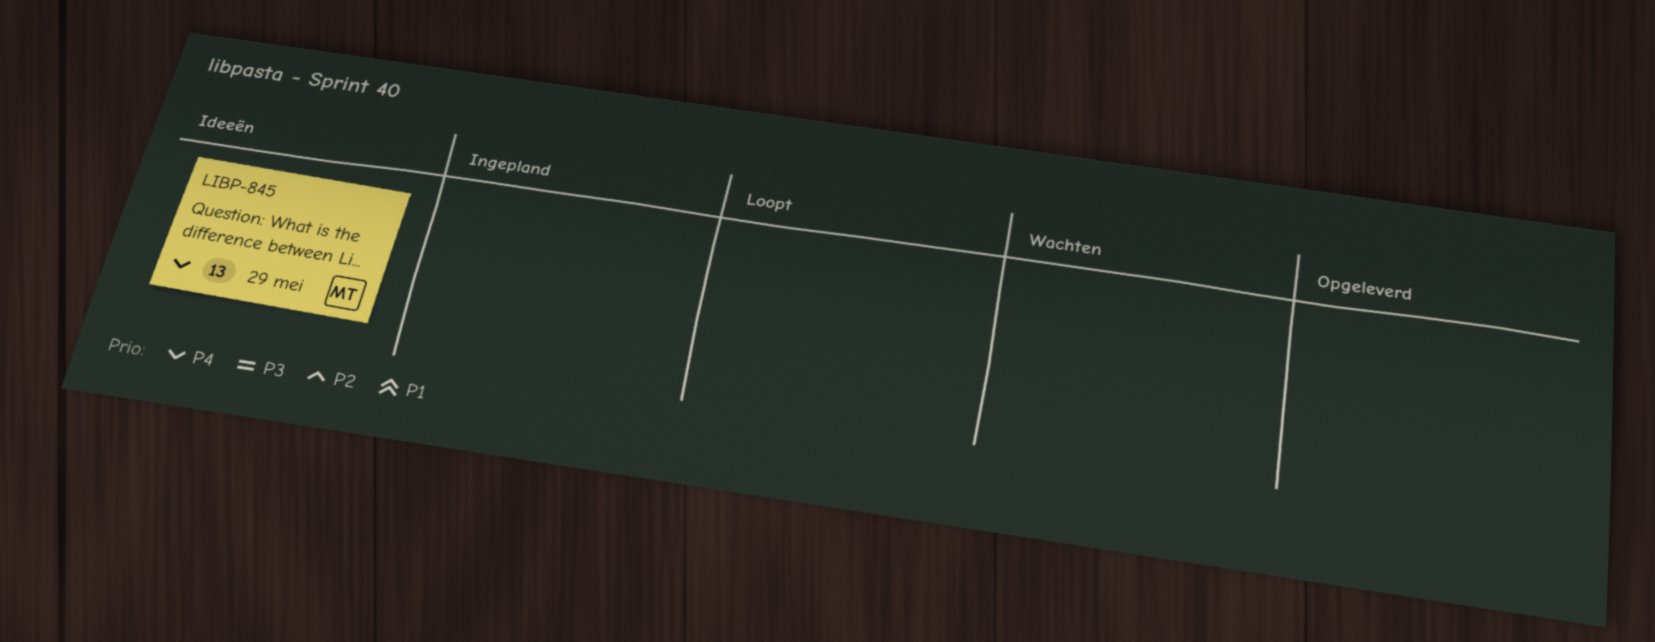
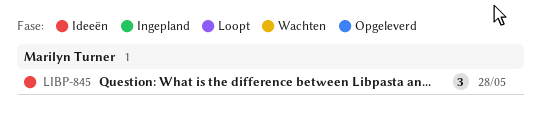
LIBP-845, estimate: 13 -> 3
LIBP-845, due: May 29 -> May 28

